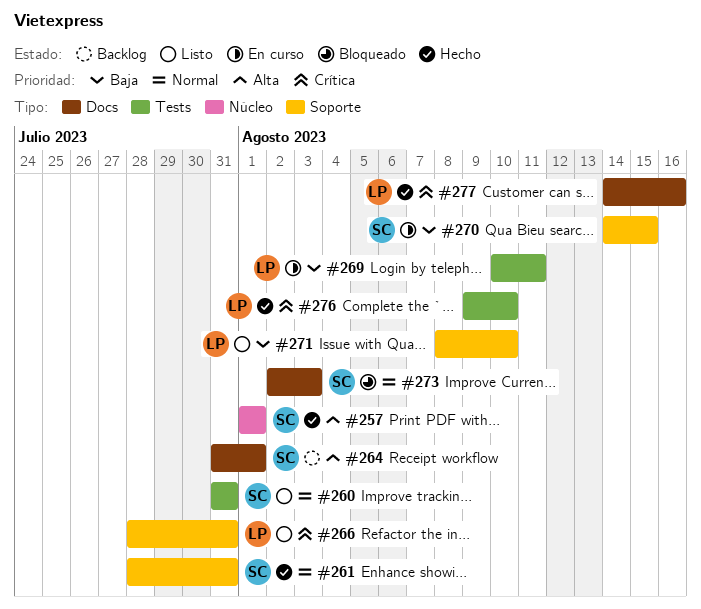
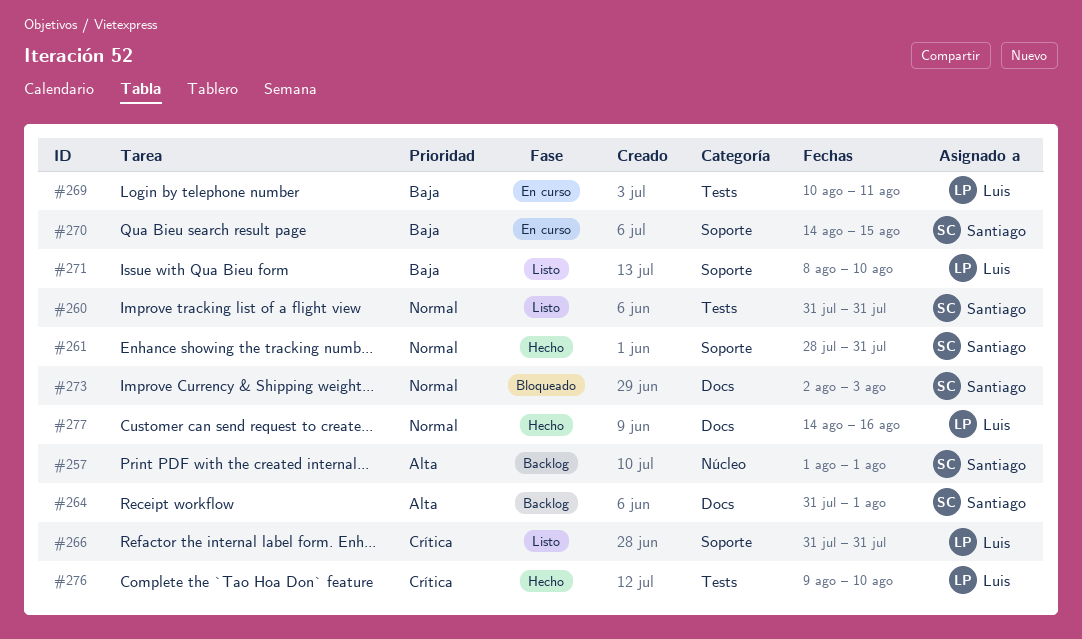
#257, status: Hecho -> Backlog
#266, start: Jul 28 -> Jul 31
#277, priority: Crítica -> Normal

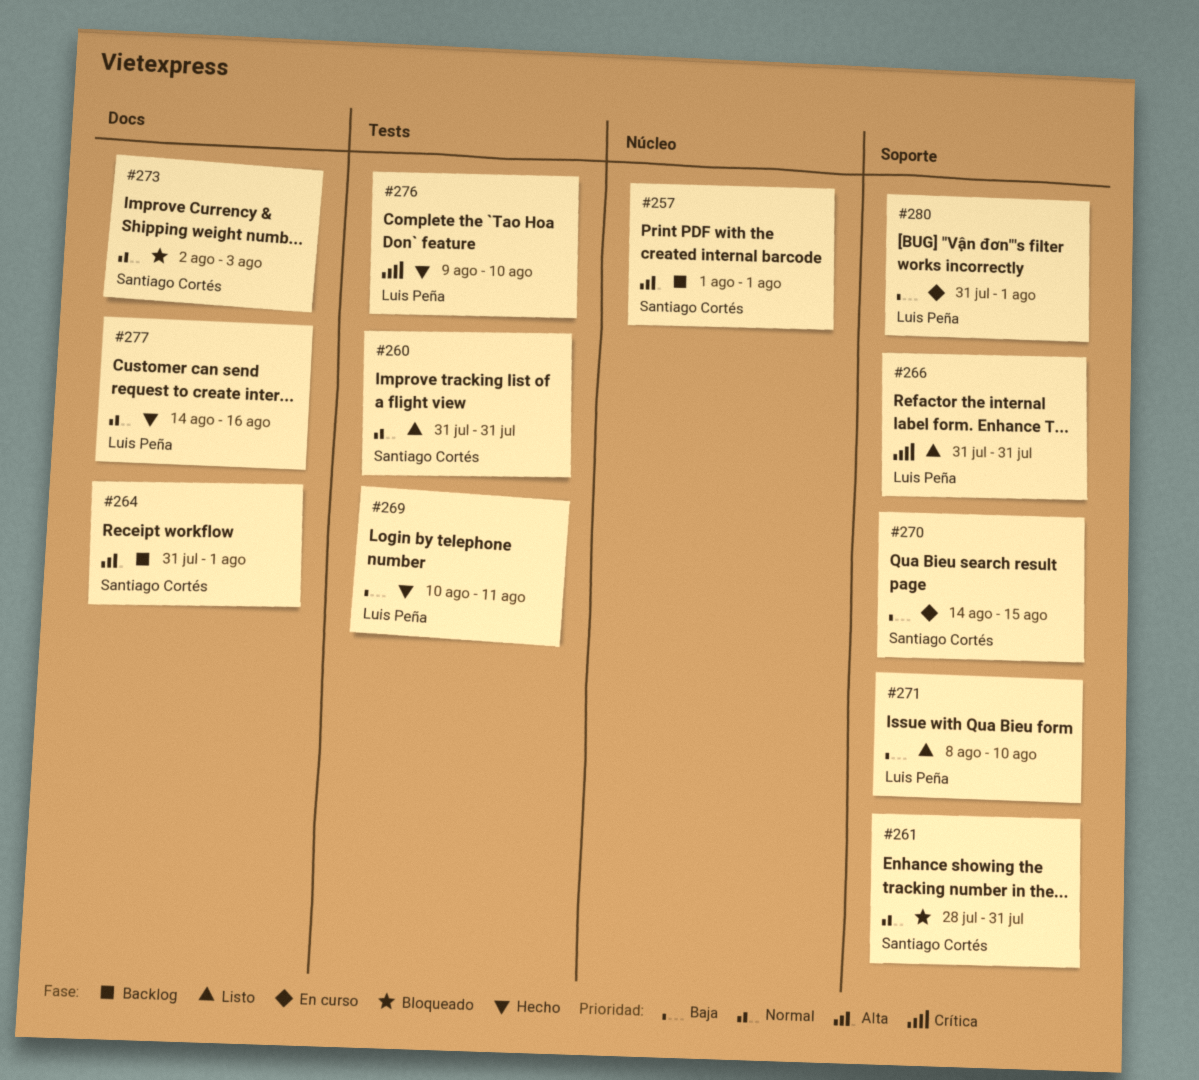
#261, status: Hecho -> Bloqueado
#269, status: En curso -> Hecho
#280: none -> present

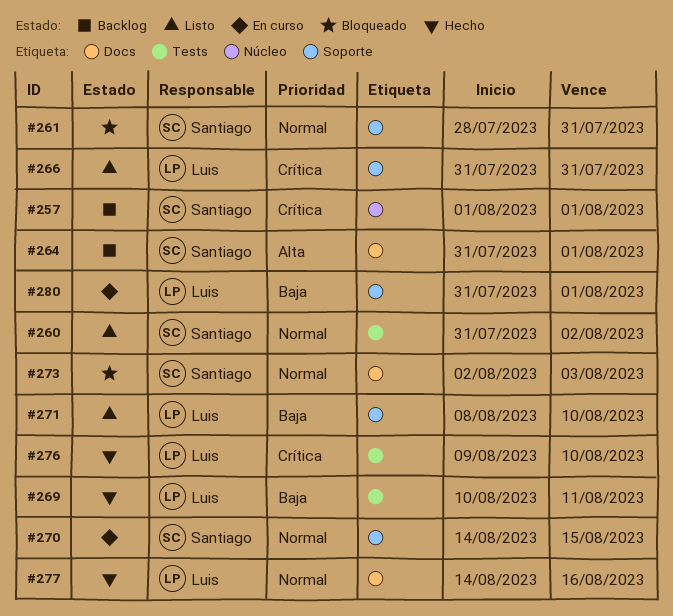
#257, priority: Alta -> Crítica
#260, due: Jul 31 -> Aug 2
#270, priority: Baja -> Normal

